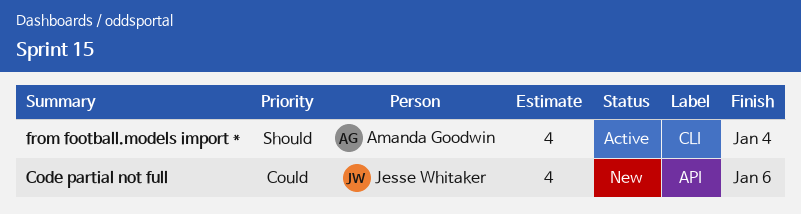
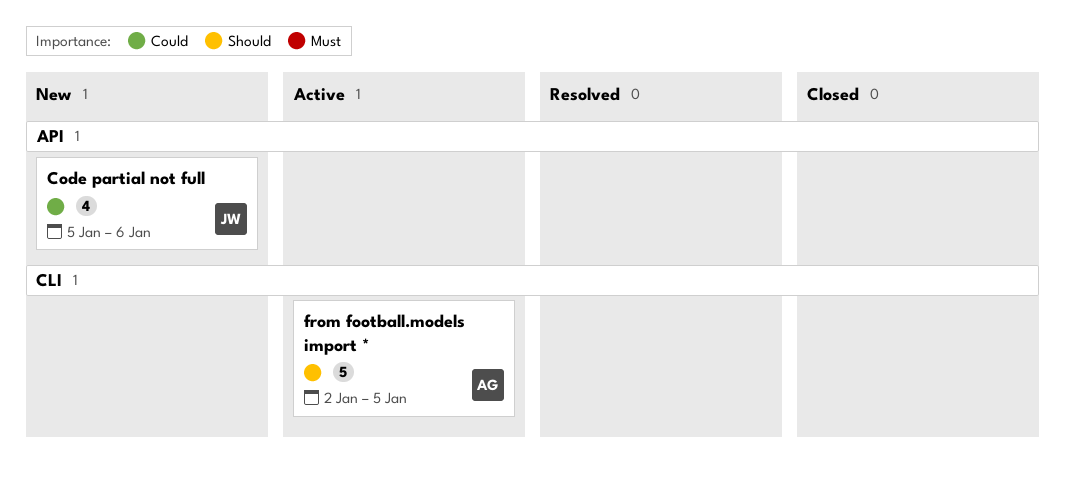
from football.models import *, estimate: 4 -> 5
from football.models import *, due: Jan 4 -> Jan 5

